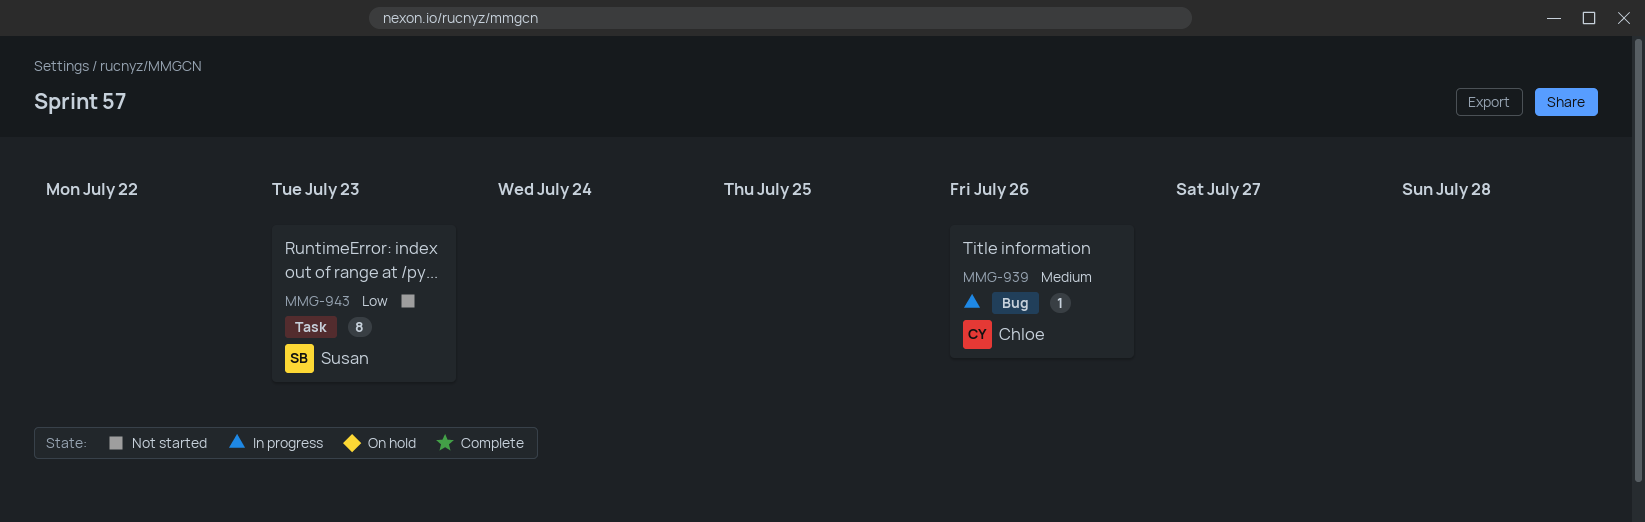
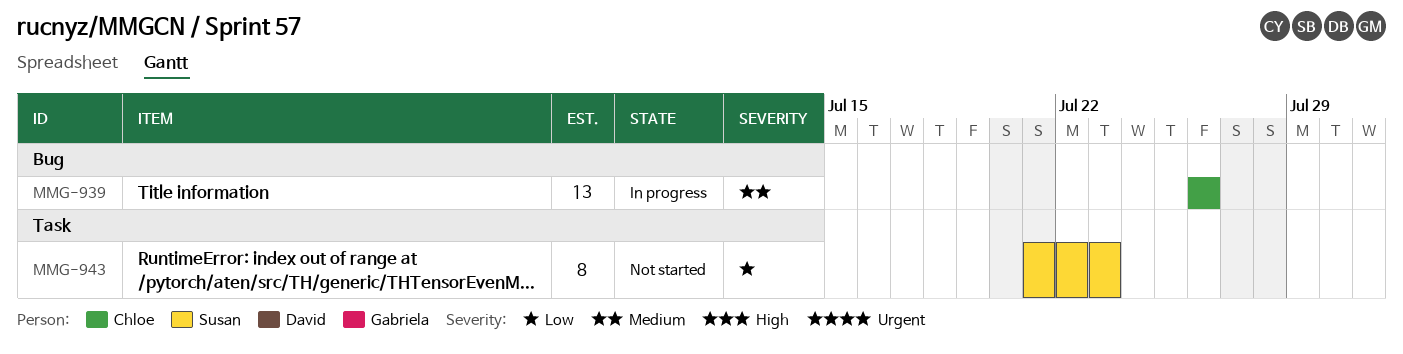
MMG-939, estimate: 1 -> 13

